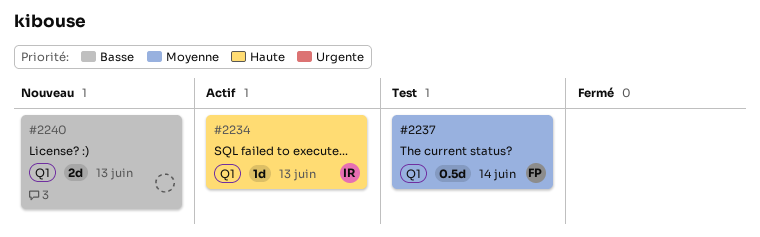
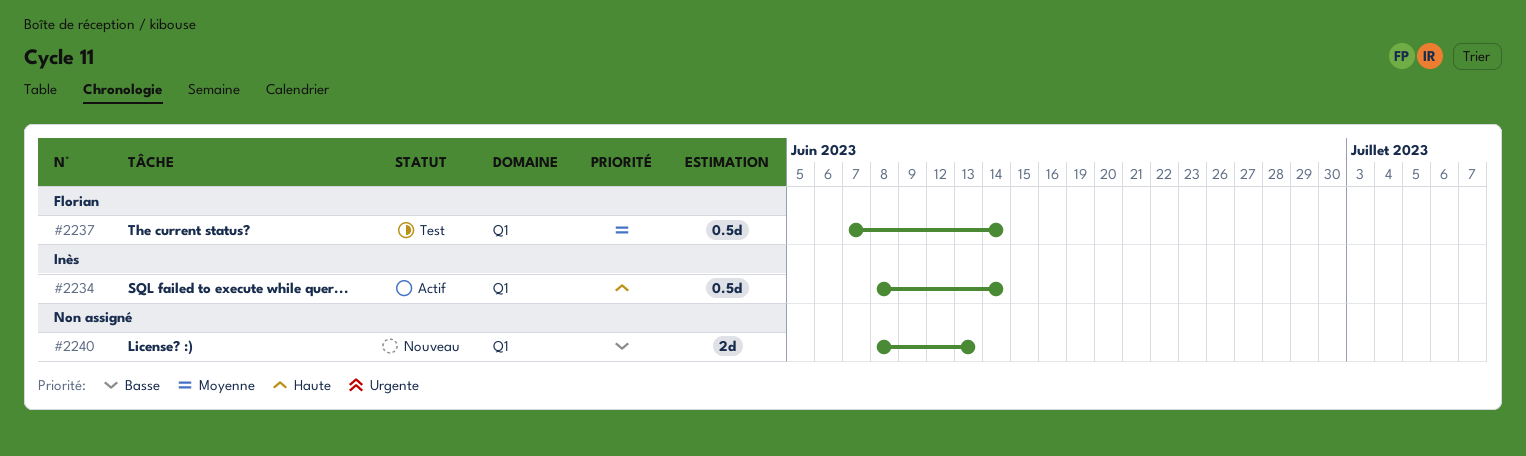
#2234, estimate: 1d -> 0.5d
#2234, due: Jun 13 -> Jun 14

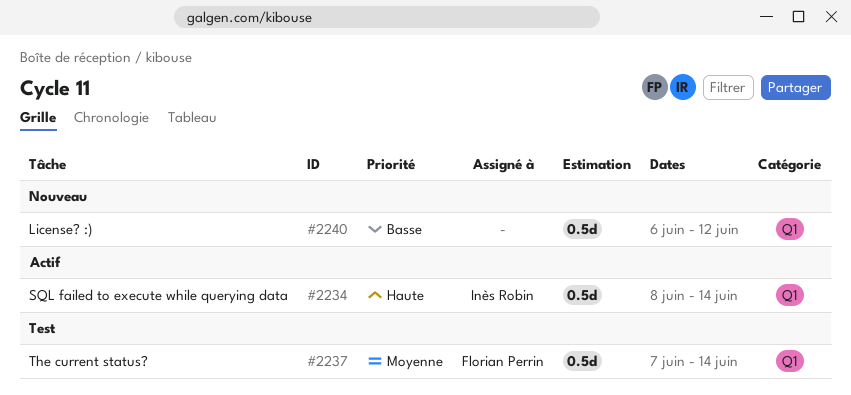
#2240, estimate: 2d -> 0.5d
#2240, start: Jun 8 -> Jun 6
#2240, due: Jun 13 -> Jun 12

